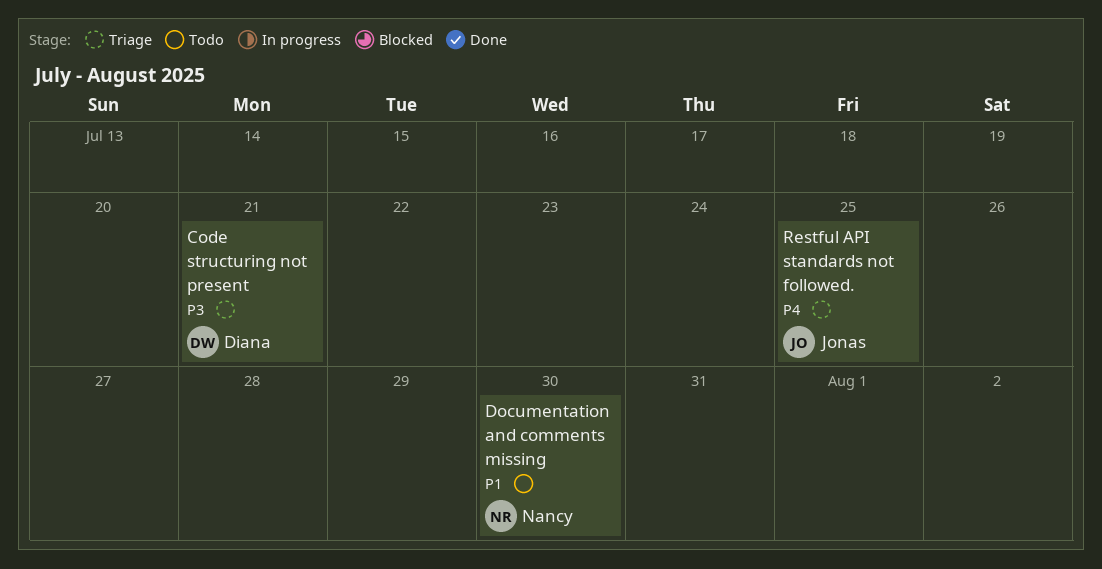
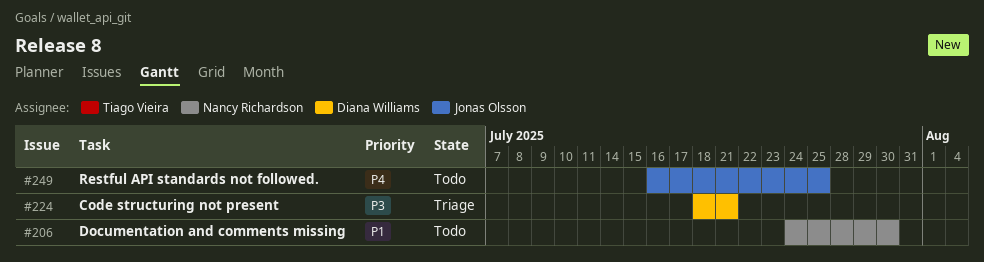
Restful API standards not followed., status: Triage -> Todo

